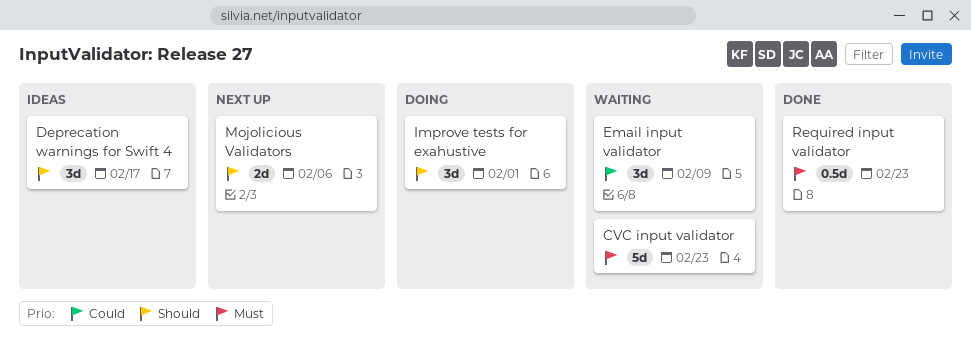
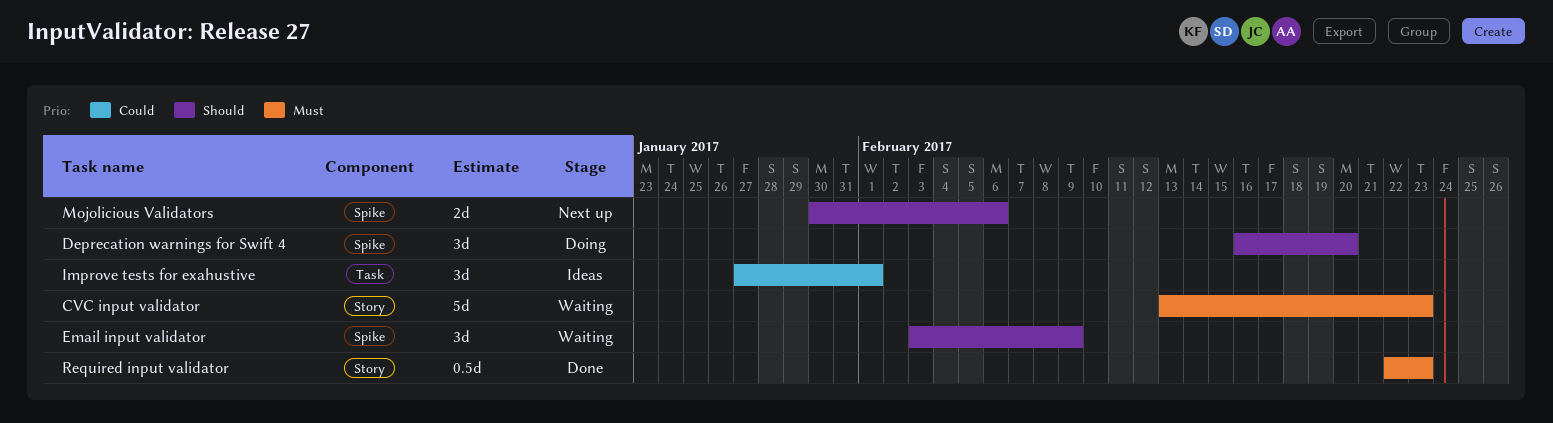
Deprecation warnings for Swift 4, status: Ideas -> Doing
Deprecation warnings for Swift 4, due: Feb 17 -> Feb 20
Email input validator, priority: Could -> Should
Improve tests for exahustive, status: Doing -> Ideas
Improve tests for exahustive, priority: Should -> Could

